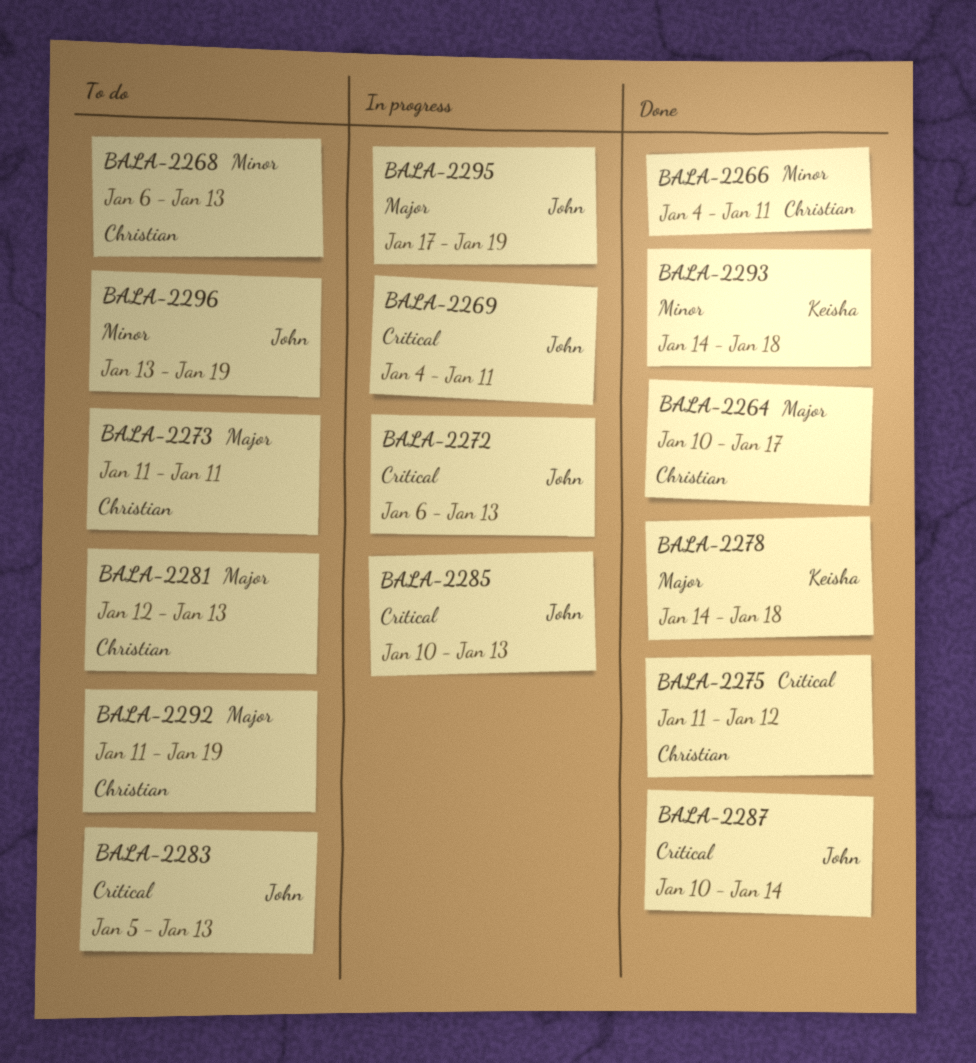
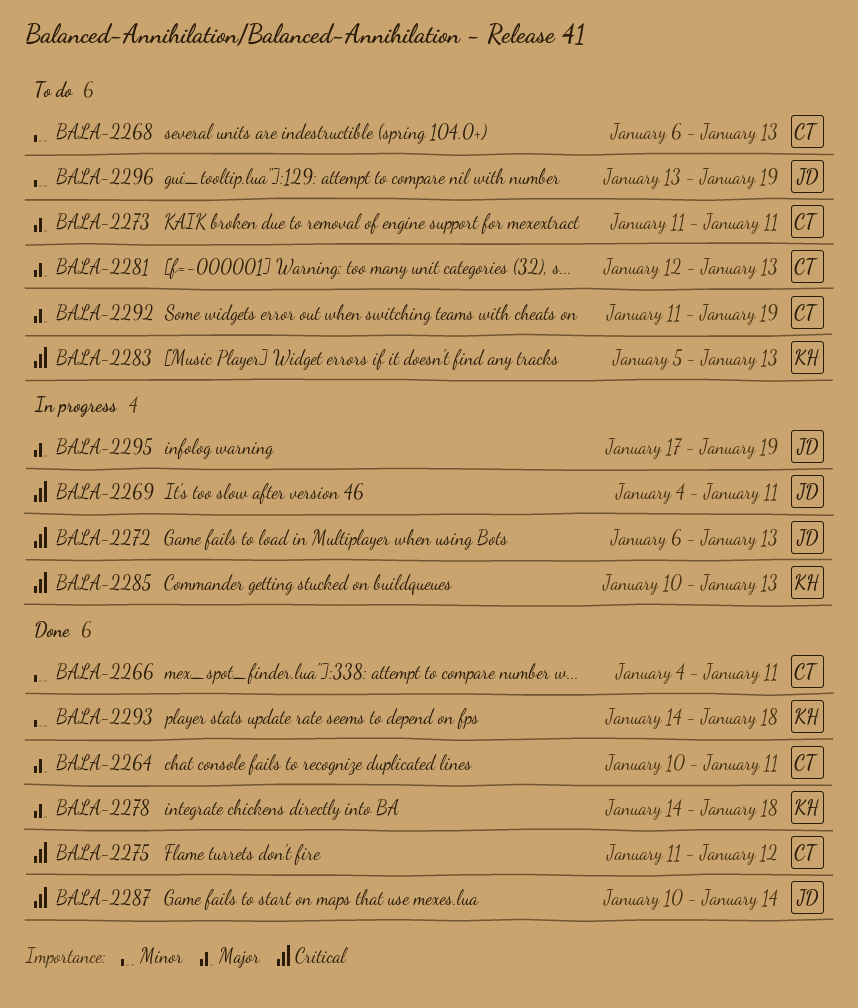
BALA-2264, due: Jan 17 -> Jan 11
BALA-2283, owner: John -> Keisha
BALA-2285, owner: John -> Keisha

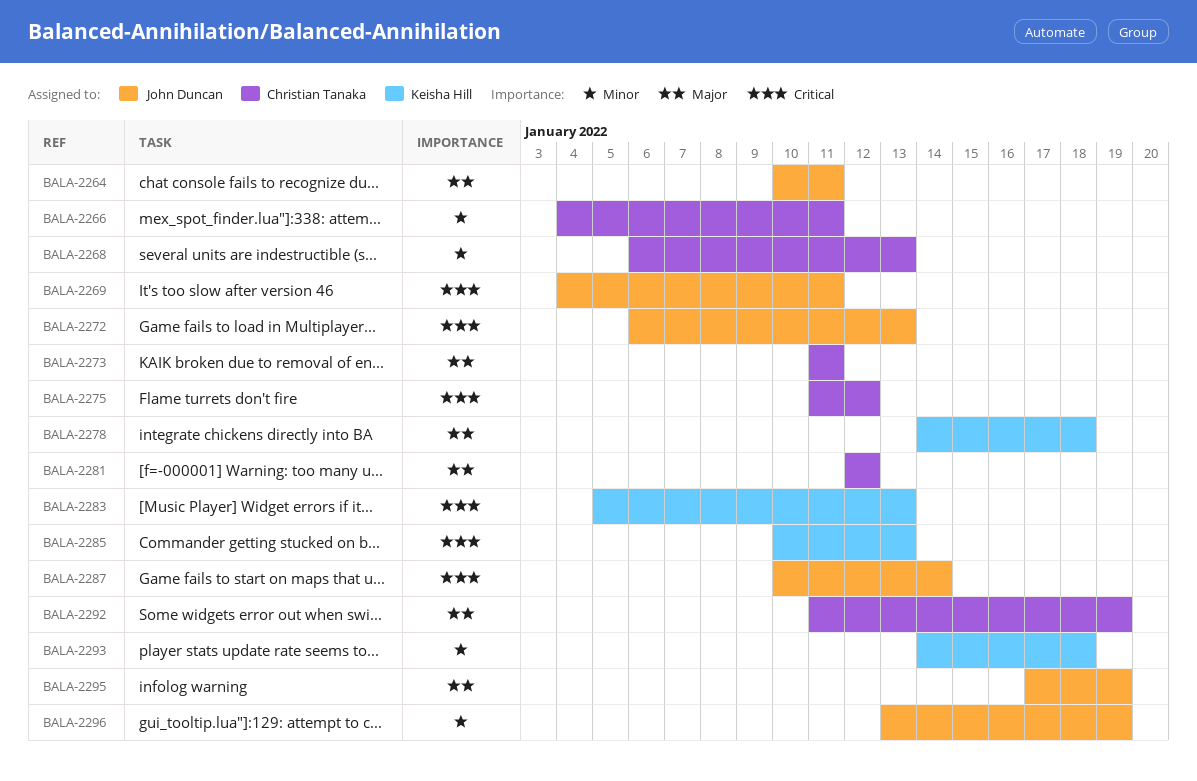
BALA-2264, owner: Christian Tanaka -> John Duncan
BALA-2281, due: Jan 13 -> Jan 12

